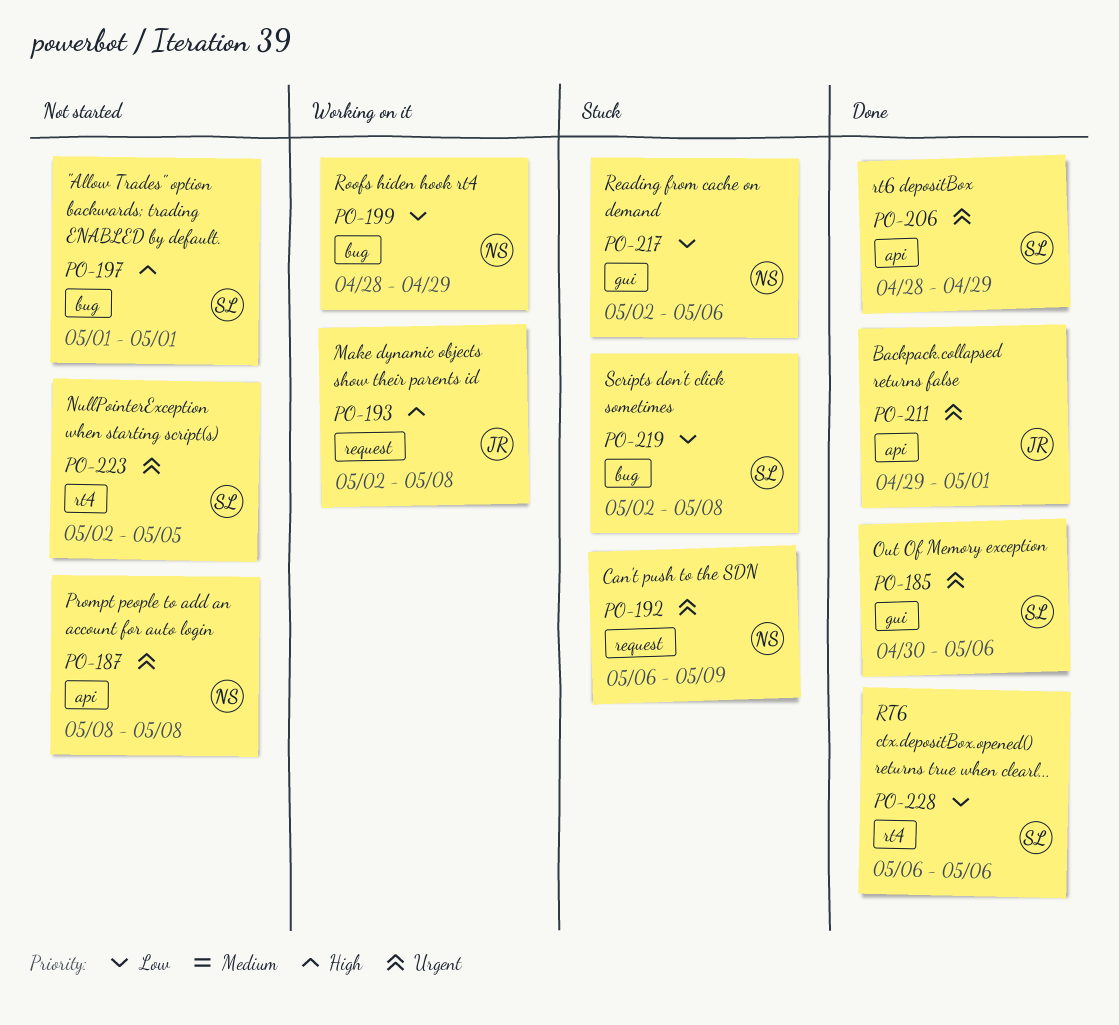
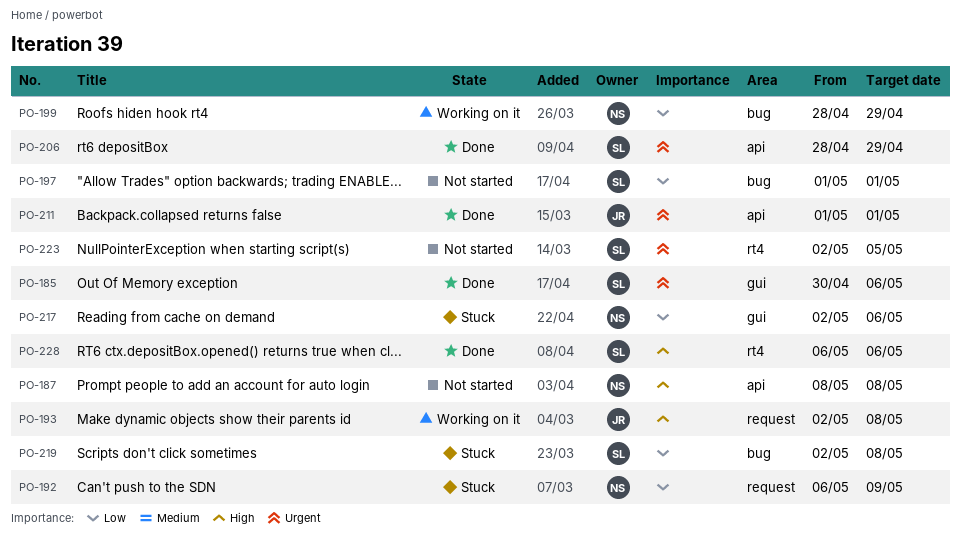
PO-187, priority: Urgent -> High
PO-192, priority: Urgent -> Low
PO-197, priority: High -> Low
PO-211, start: Apr 29 -> May 1
PO-228, priority: Low -> High

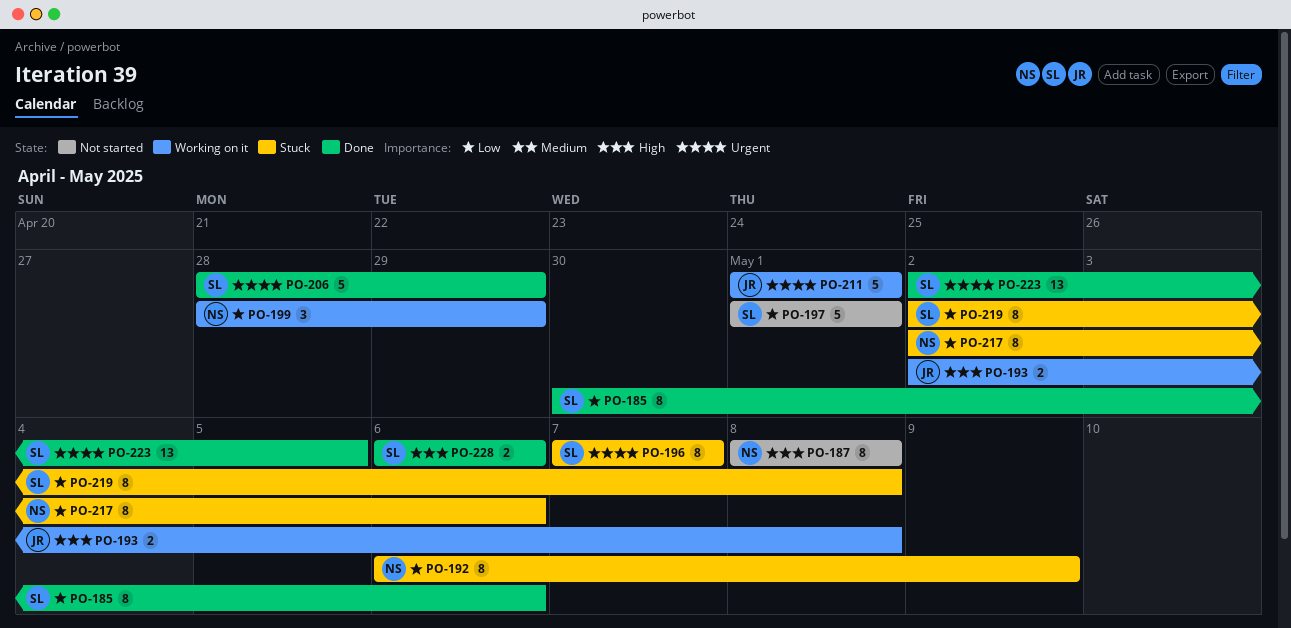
PO-185, priority: Urgent -> Low
PO-196: none -> present
PO-211, status: Done -> Working on it
PO-223, status: Not started -> Done

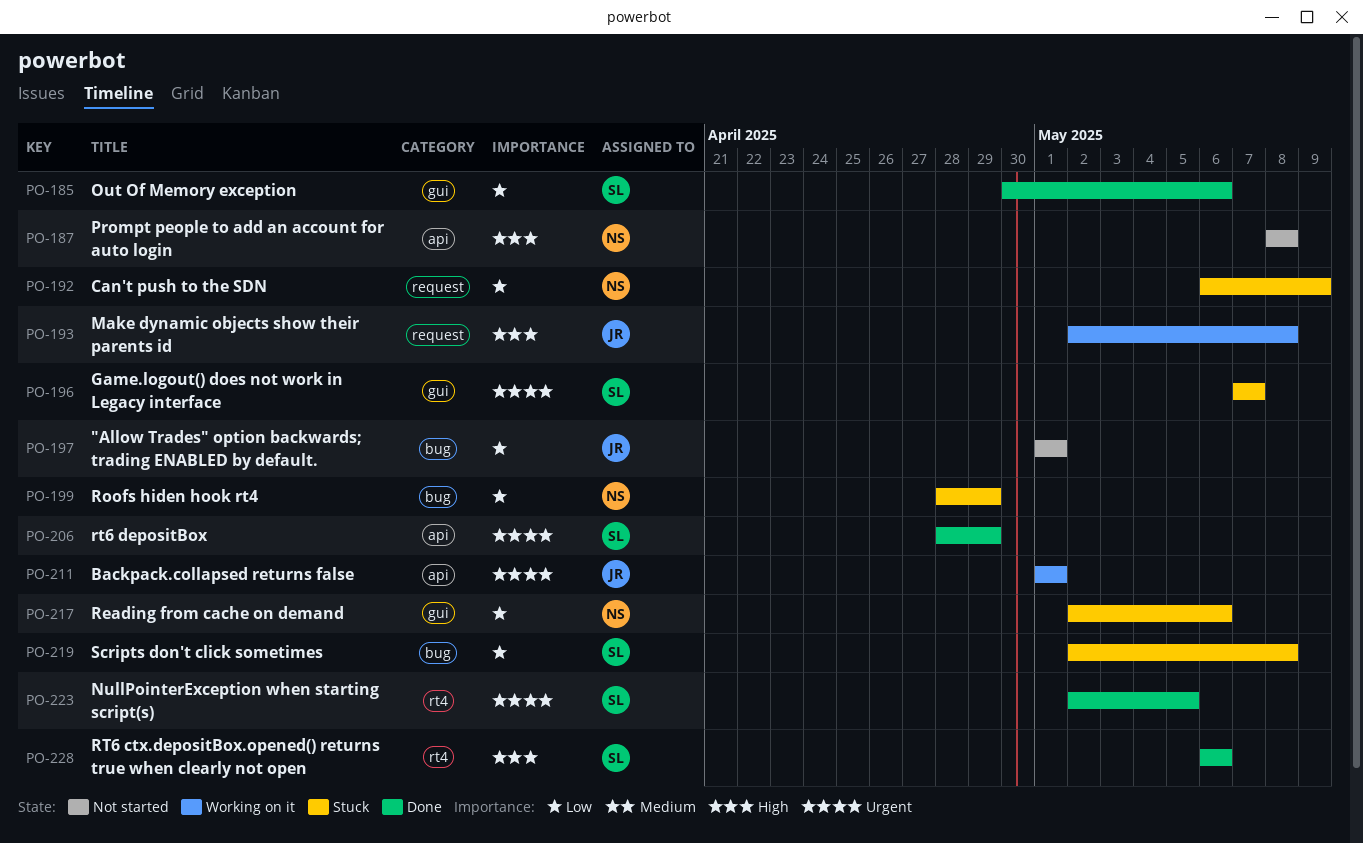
PO-197, owner: SL -> JR
PO-199, status: Working on it -> Stuck

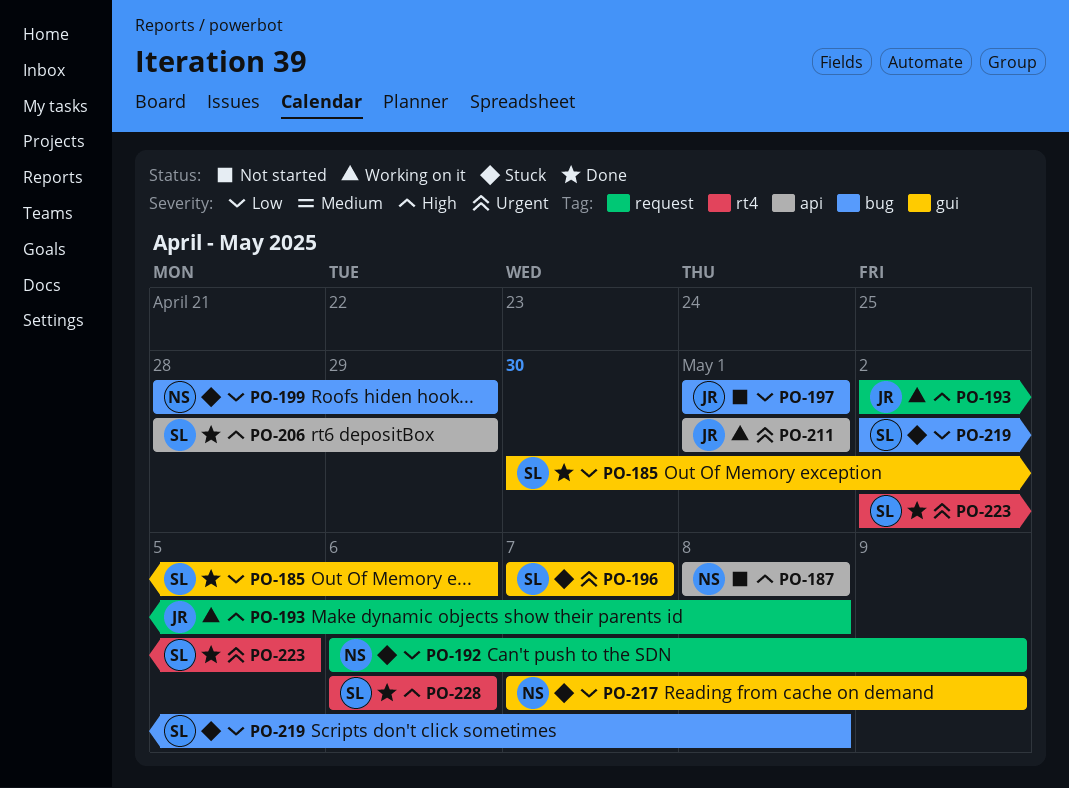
PO-206, priority: Urgent -> High
PO-217, start: May 2 -> May 7
PO-217, due: May 6 -> May 9

